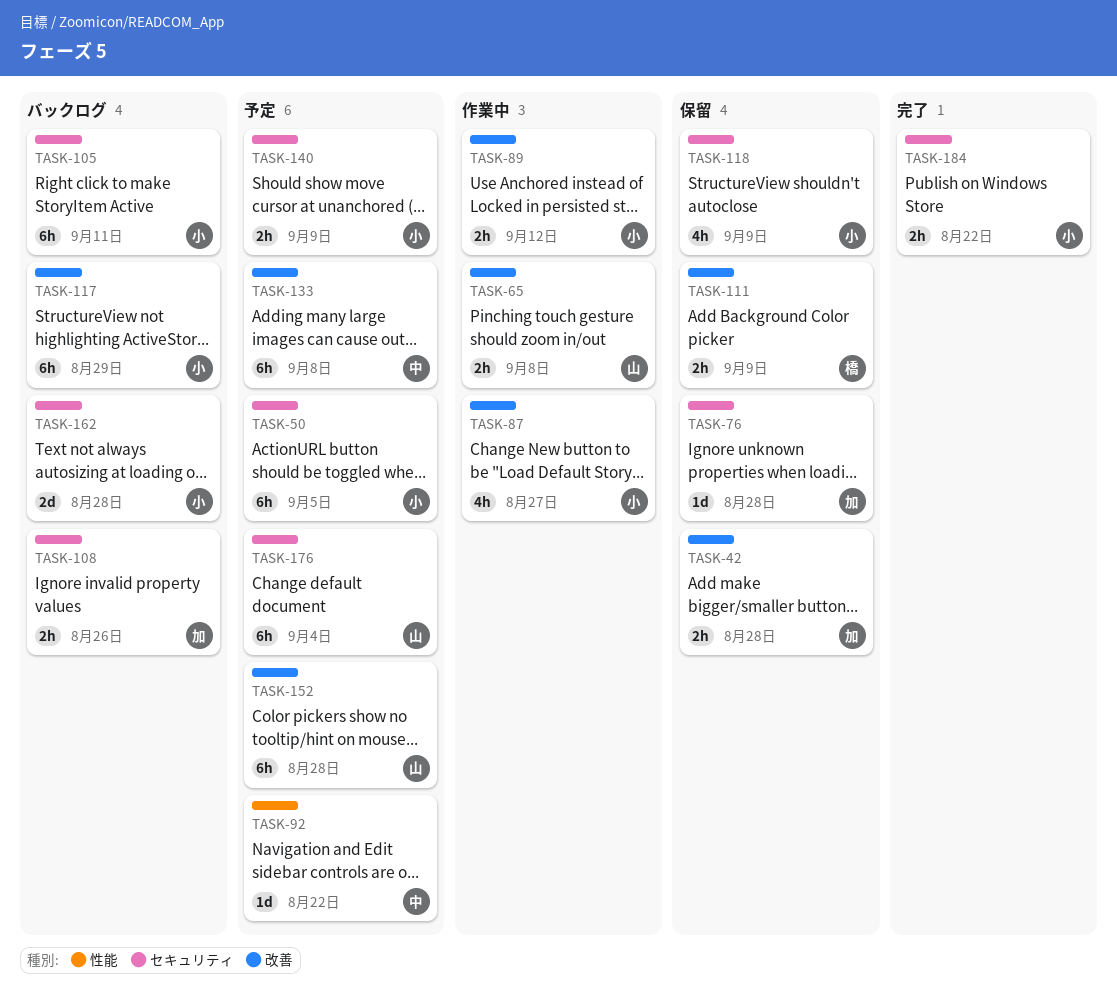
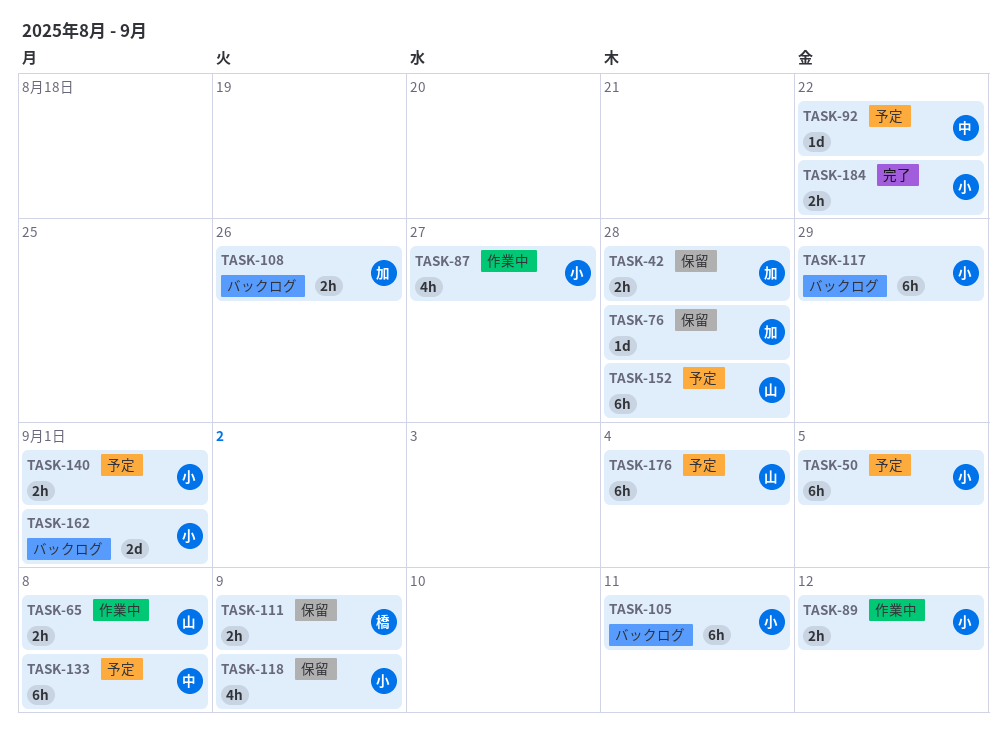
TASK-140, due: Sep 9 -> Sep 1
TASK-162, due: Aug 28 -> Sep 1

